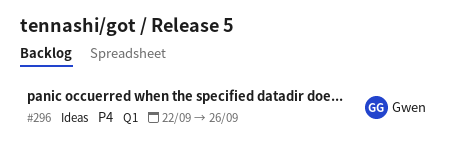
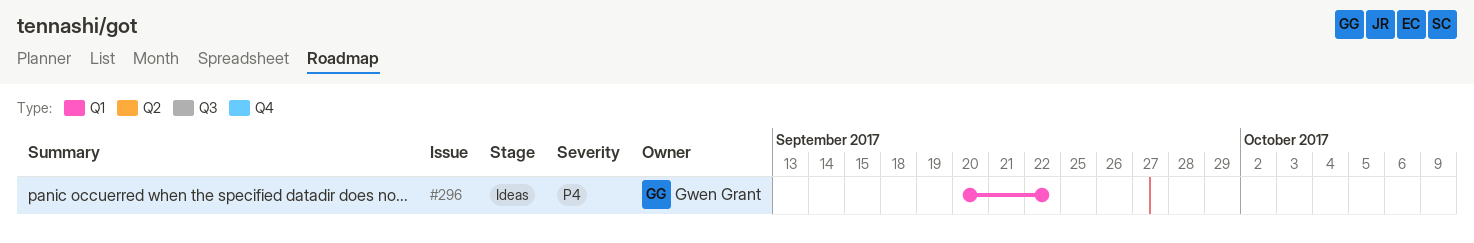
#296, start: Sep 22 -> Sep 20
#296, due: Sep 26 -> Sep 22

